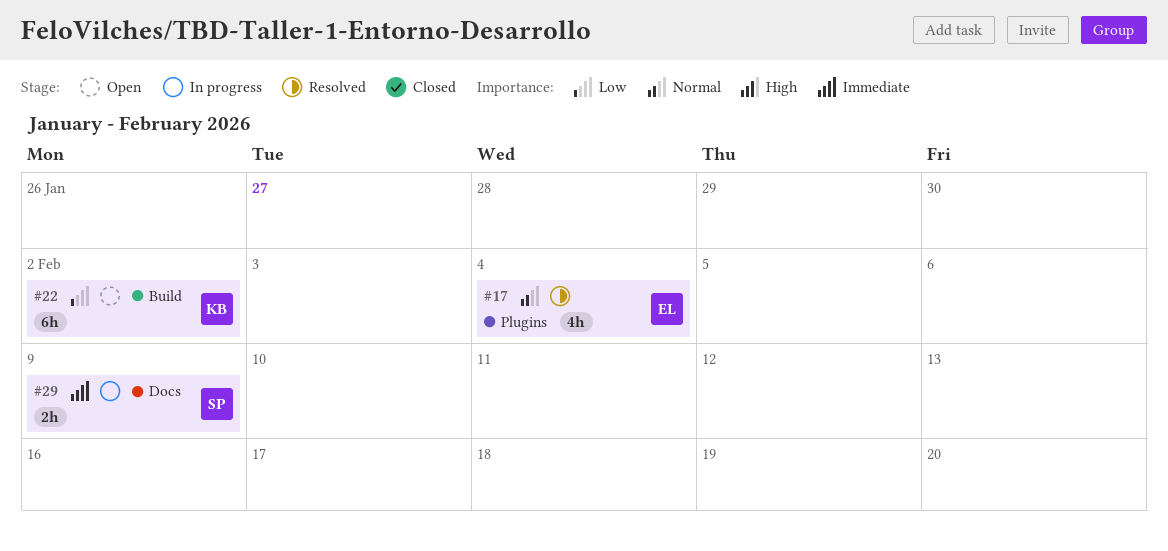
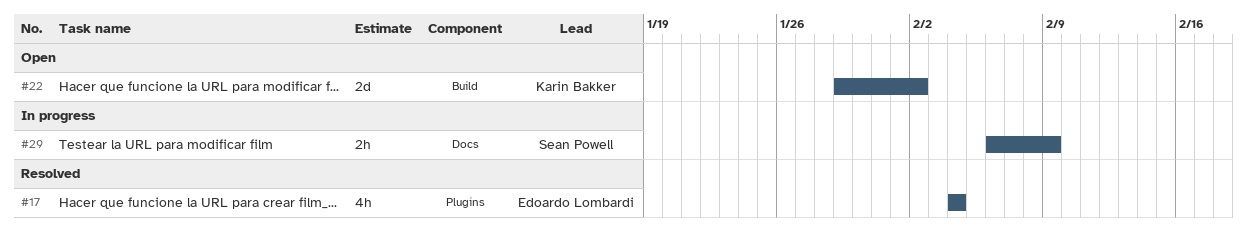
#22, estimate: 6h -> 2d

